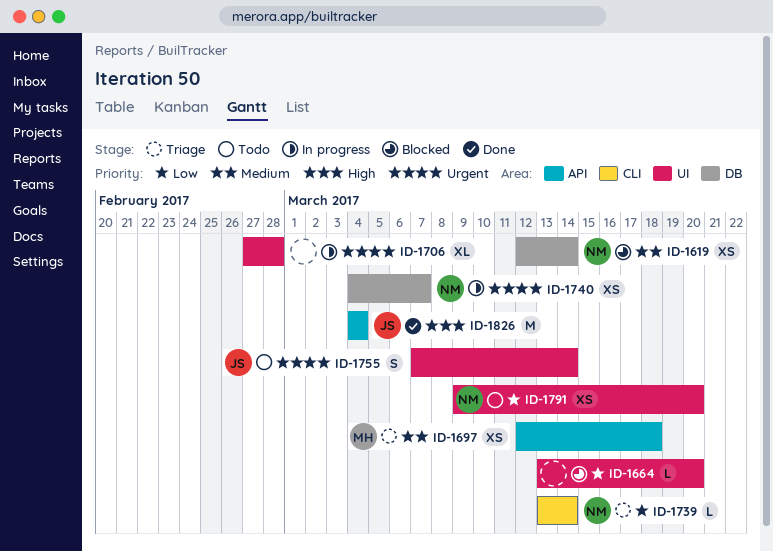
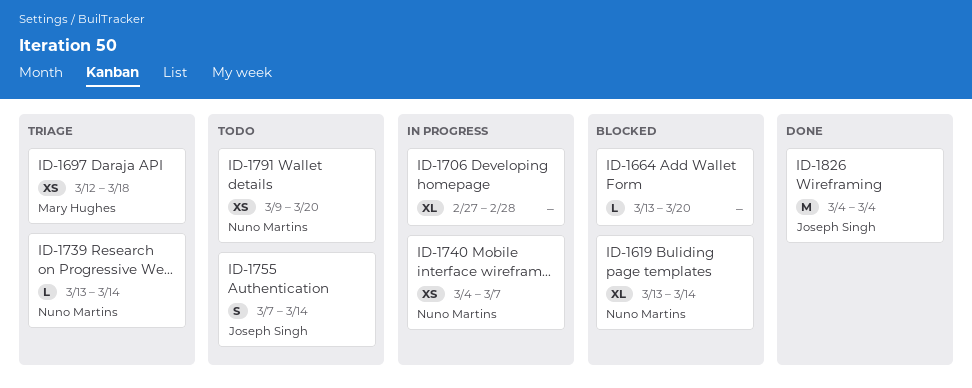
ID-1619, estimate: XS -> XL
ID-1619, start: Mar 12 -> Mar 13

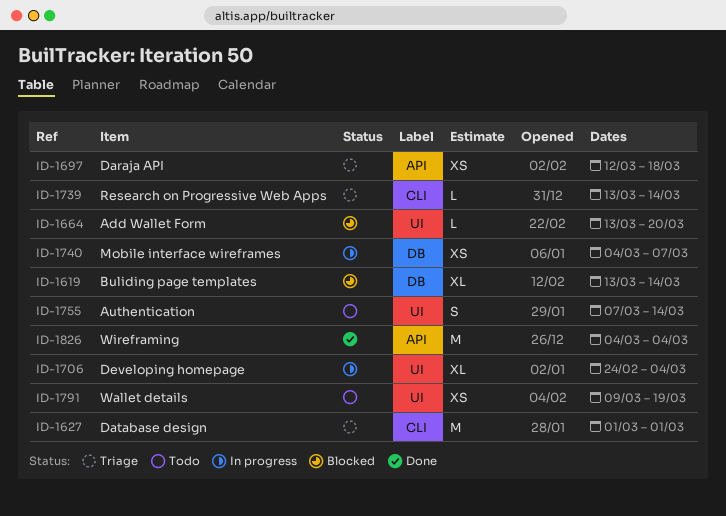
ID-1627: none -> present
ID-1706, start: Feb 27 -> Feb 24
ID-1706, due: Feb 28 -> Mar 4
ID-1791, due: Mar 20 -> Mar 19

